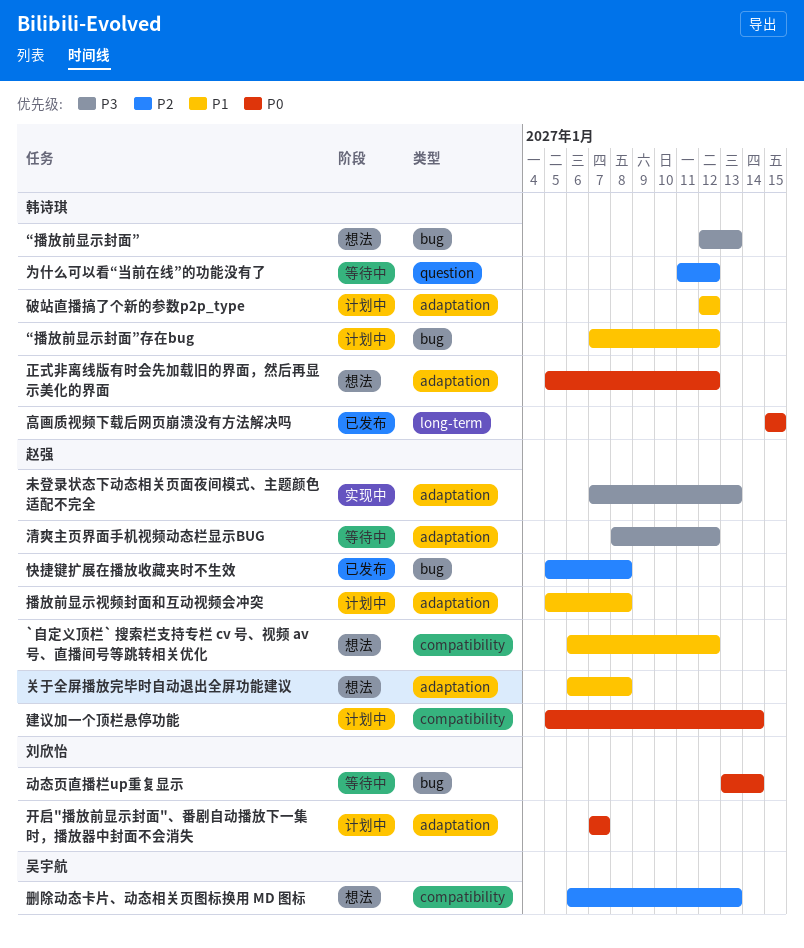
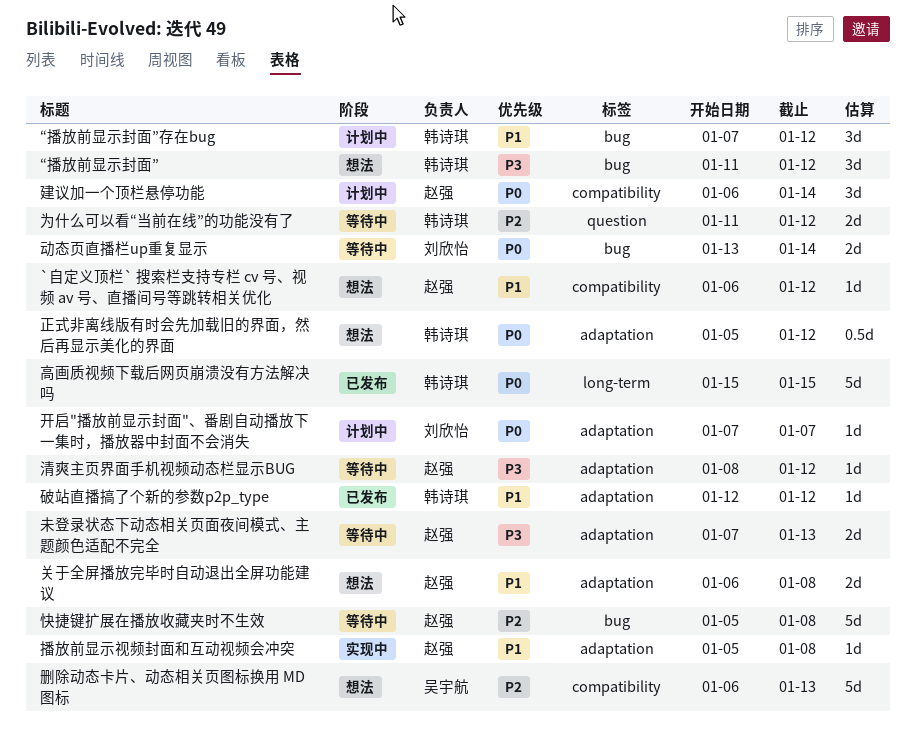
“播放前显示封面”, start: Jan 12 -> Jan 11
“播放前显示封面”, due: Jan 13 -> Jan 12
建议加一个顶栏悬停功能, start: Jan 5 -> Jan 6
快捷键扩展在播放收藏夹时不生效, status: 已发布 -> 等待中
播放前显示视频封面和互动视频会冲突, status: 计划中 -> 实现中
未登录状态下动态相关页面夜间模式、主题颜色适配不完全, status: 实现中 -> 等待中
破站直播搞了个新的参数p2p_type, status: 计划中 -> 已发布

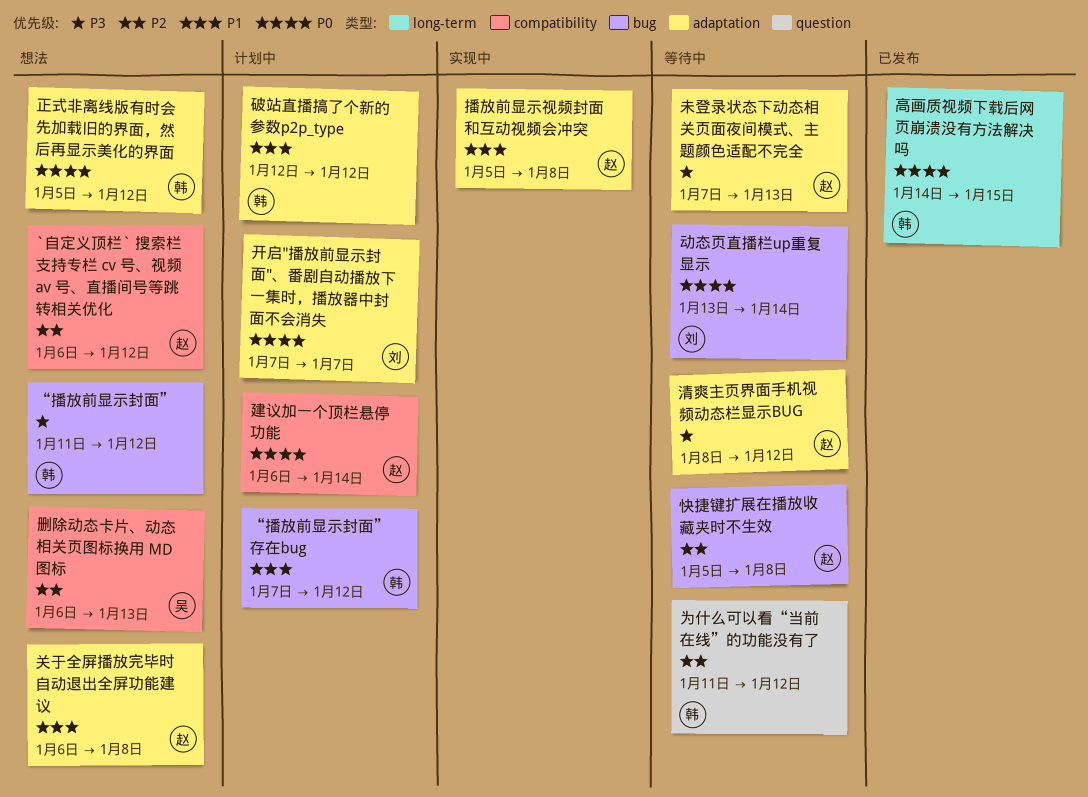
`自定义顶栏` 搜索栏支持专栏 cv 号、视频 av 号、直播间号等跳转相关优化, priority: P1 -> P2
破站直播搞了个新的参数p2p_type, status: 已发布 -> 计划中
高画质视频下载后网页崩溃没有方法解决吗, start: Jan 15 -> Jan 14

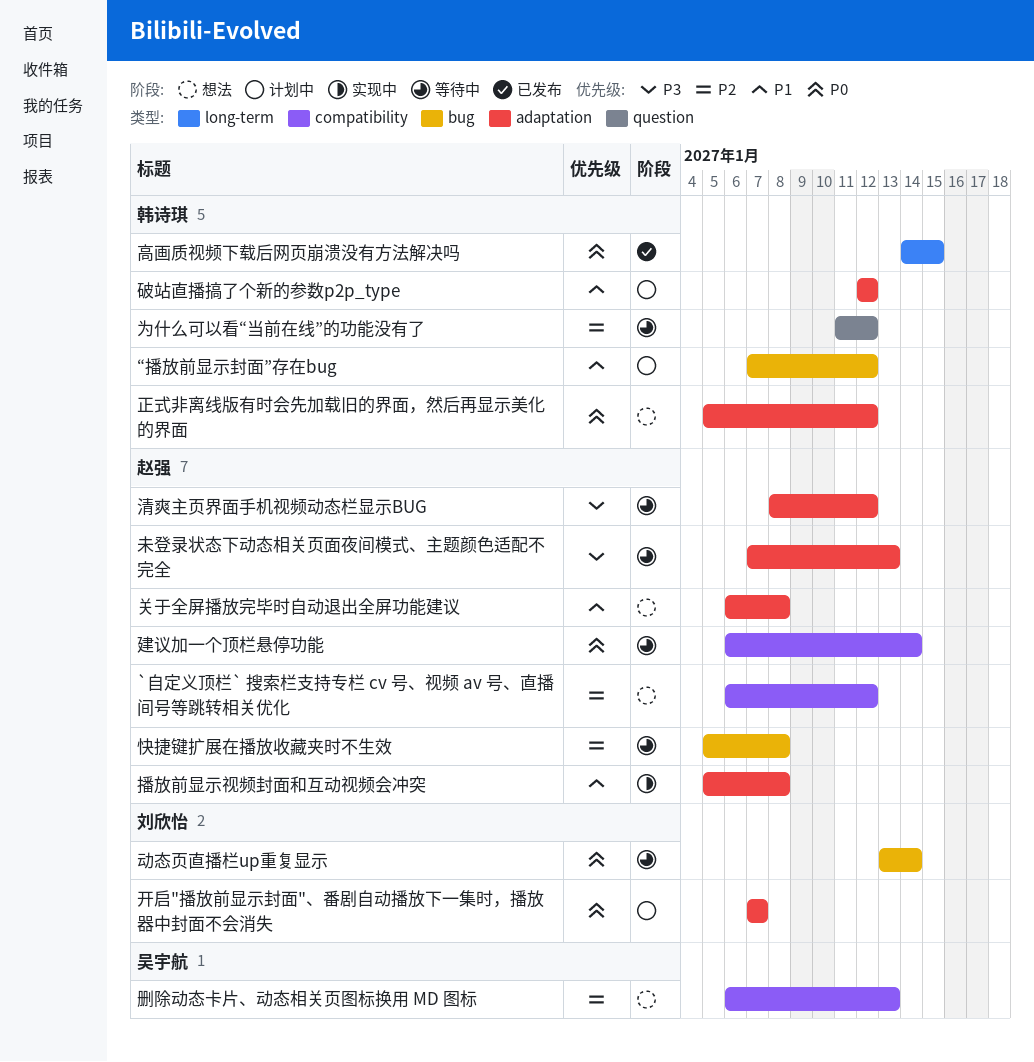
“播放前显示封面”: present -> none
建议加一个顶栏悬停功能, status: 计划中 -> 等待中

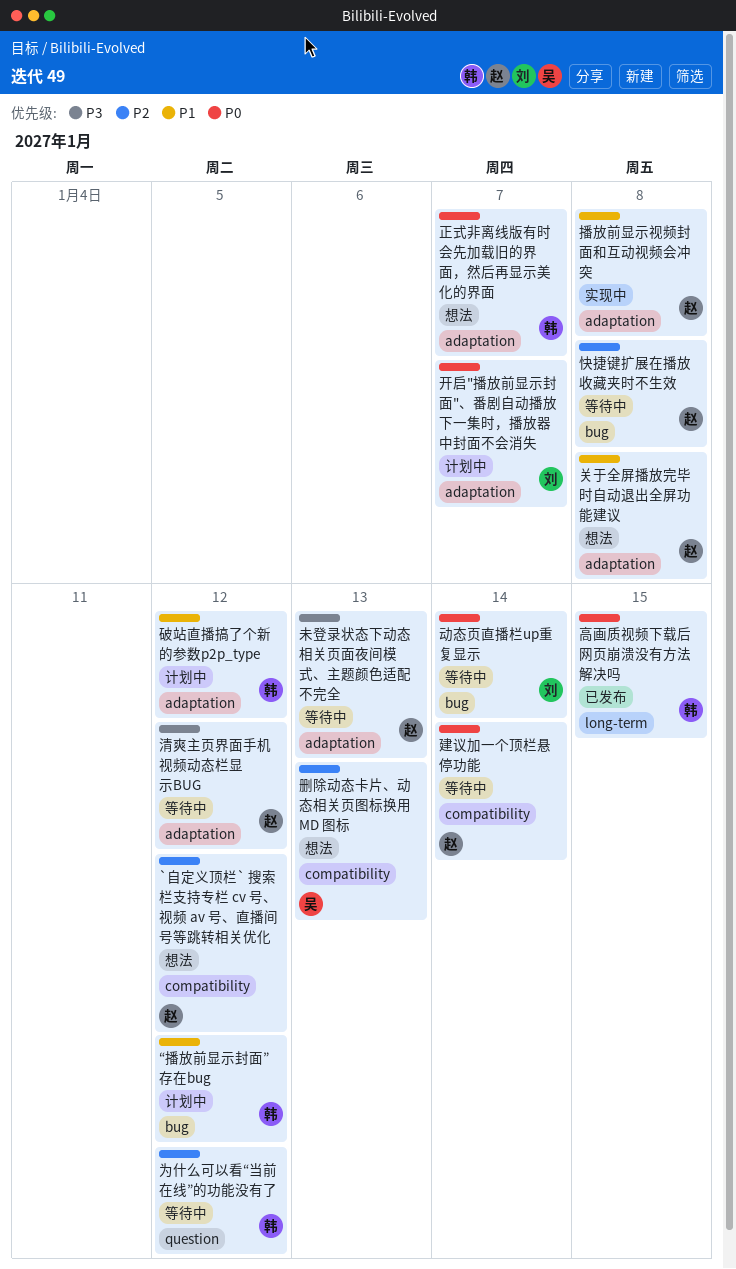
正式非离线版有时会先加载旧的界面，然后再显示美化的界面, due: Jan 12 -> Jan 7

